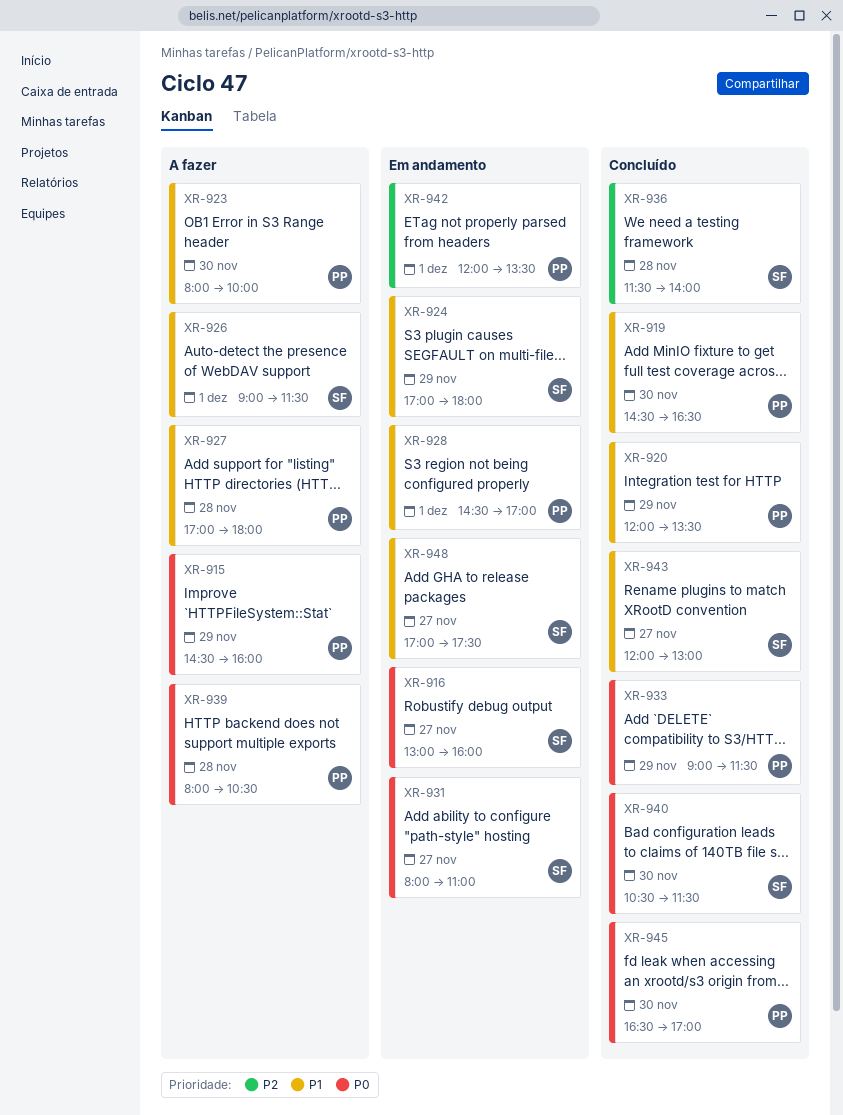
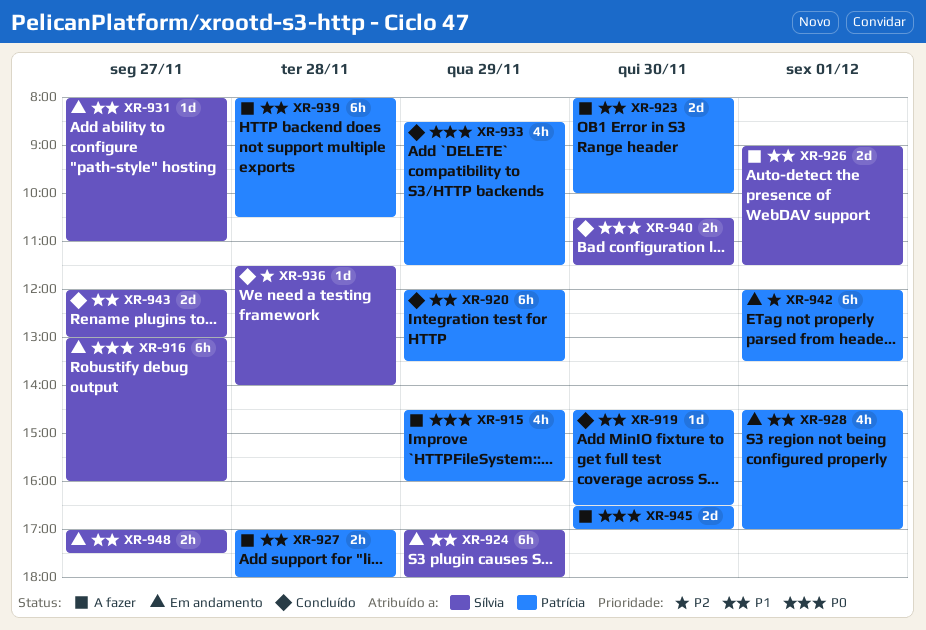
XR-931, priority: P0 -> P1
XR-933, begins: 09:00 -> 08:30
XR-939, priority: P0 -> P1
XR-945, status: Concluído -> A fazer

